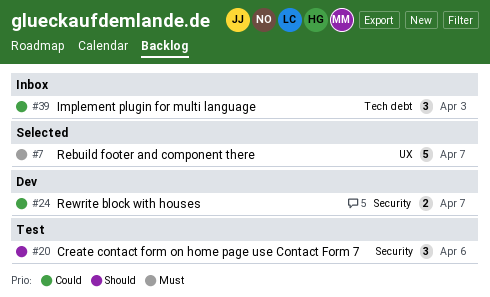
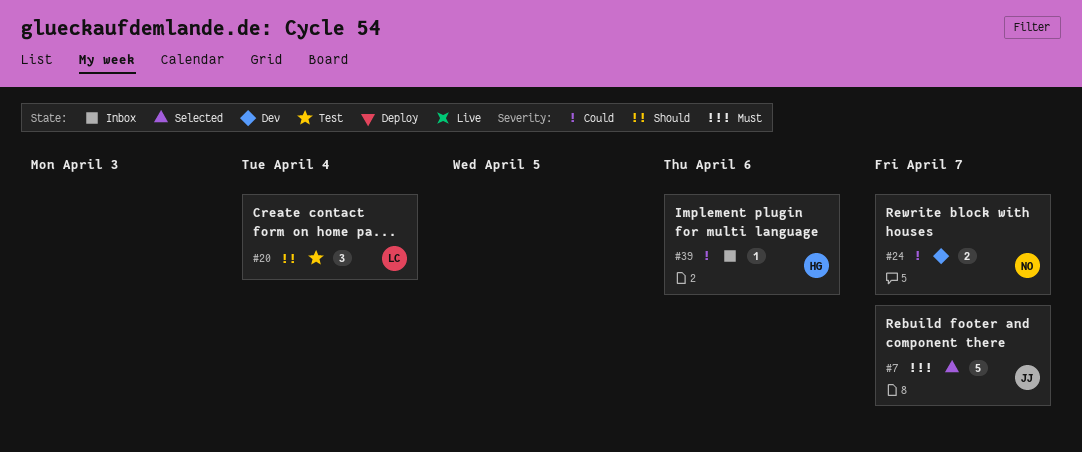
#20, due: Apr 6 -> Apr 4
#39, estimate: 3 -> 1
#39, due: Apr 3 -> Apr 6

